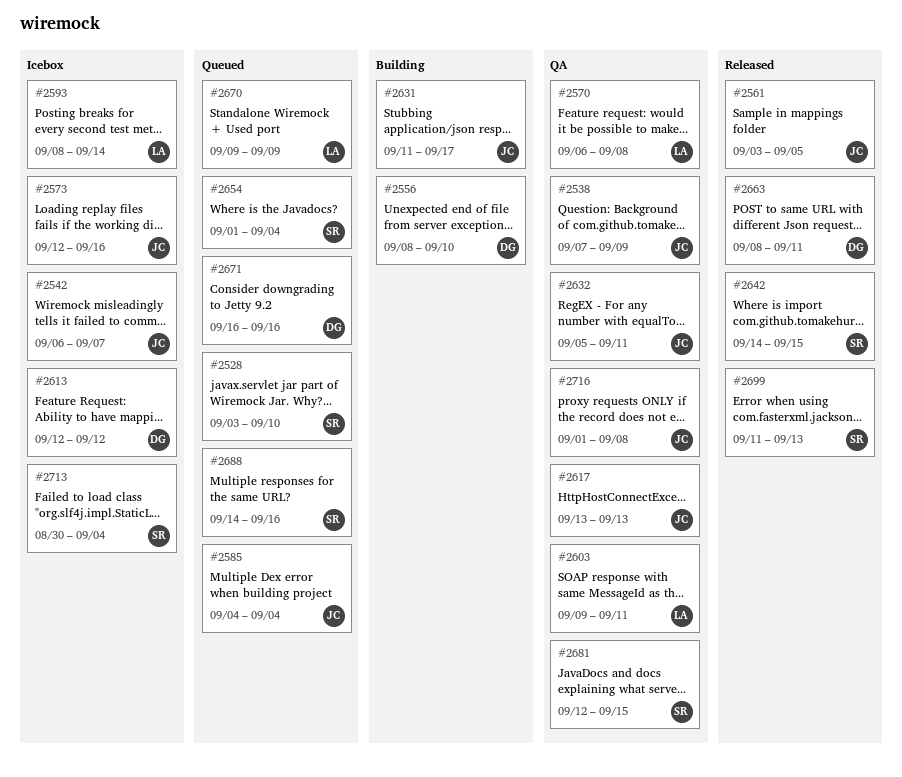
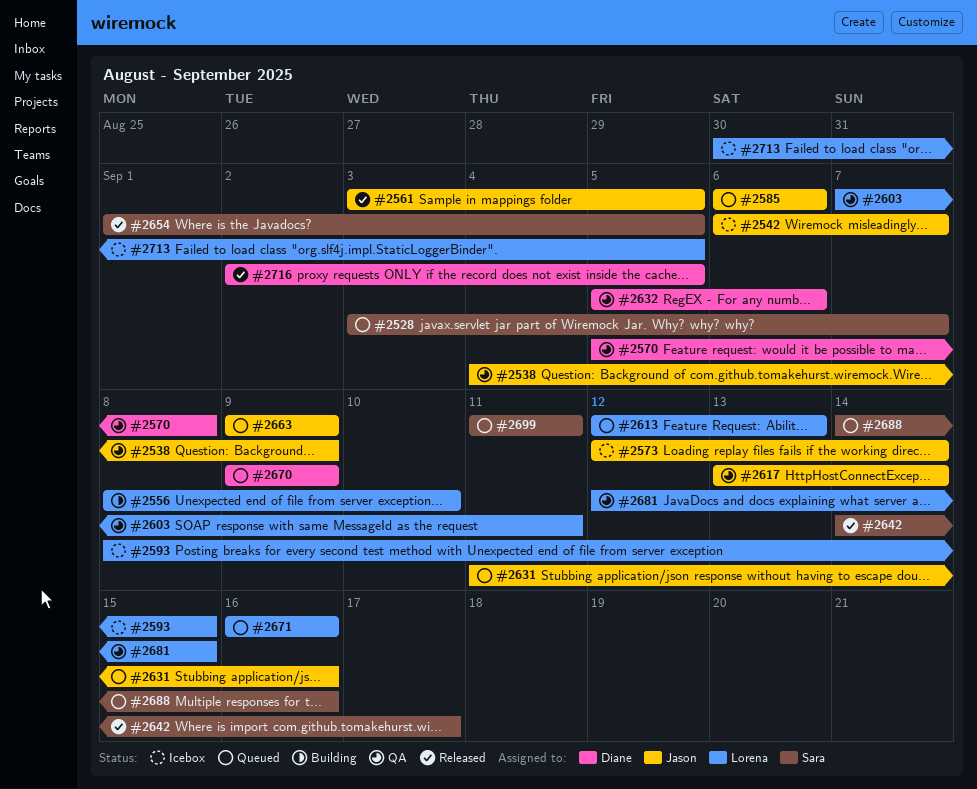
#2528, due: Sep 10 -> Sep 7
#2538, start: Sep 7 -> Sep 4
#2556, owner: Diane -> Lorena
#2570, owner: Lorena -> Diane
#2570, start: Sep 6 -> Sep 5
#2573, due: Sep 16 -> Sep 14
#2585, start: Sep 4 -> Sep 6
#2585, due: Sep 4 -> Sep 6
#2593, due: Sep 14 -> Sep 15
#2603, start: Sep 9 -> Sep 7
#2613, status: Icebox -> Queued
#2613, owner: Diane -> Lorena
#2613, due: Sep 12 -> Sep 13
#2617, due: Sep 13 -> Sep 14
#2631, status: Building -> Queued
#2631, due: Sep 17 -> Sep 16
#2632, owner: Jason -> Diane
#2632, due: Sep 11 -> Sep 6
#2642, due: Sep 15 -> Sep 17
#2654, status: Queued -> Released
#2654, due: Sep 4 -> Sep 5
#2663, status: Released -> Queued
#2663, owner: Diane -> Jason
#2663, start: Sep 8 -> Sep 9
#2663, due: Sep 11 -> Sep 9
#2670, owner: Lorena -> Diane
#2671, owner: Diane -> Lorena
#2681, owner: Sara -> Lorena
#2699, status: Released -> Queued
#2699, due: Sep 13 -> Sep 11
#2713, owner: Sara -> Lorena
#2713, due: Sep 4 -> Sep 5
#2716, status: QA -> Released
#2716, owner: Jason -> Diane
#2716, start: Sep 1 -> Sep 2
#2716, due: Sep 8 -> Sep 5

